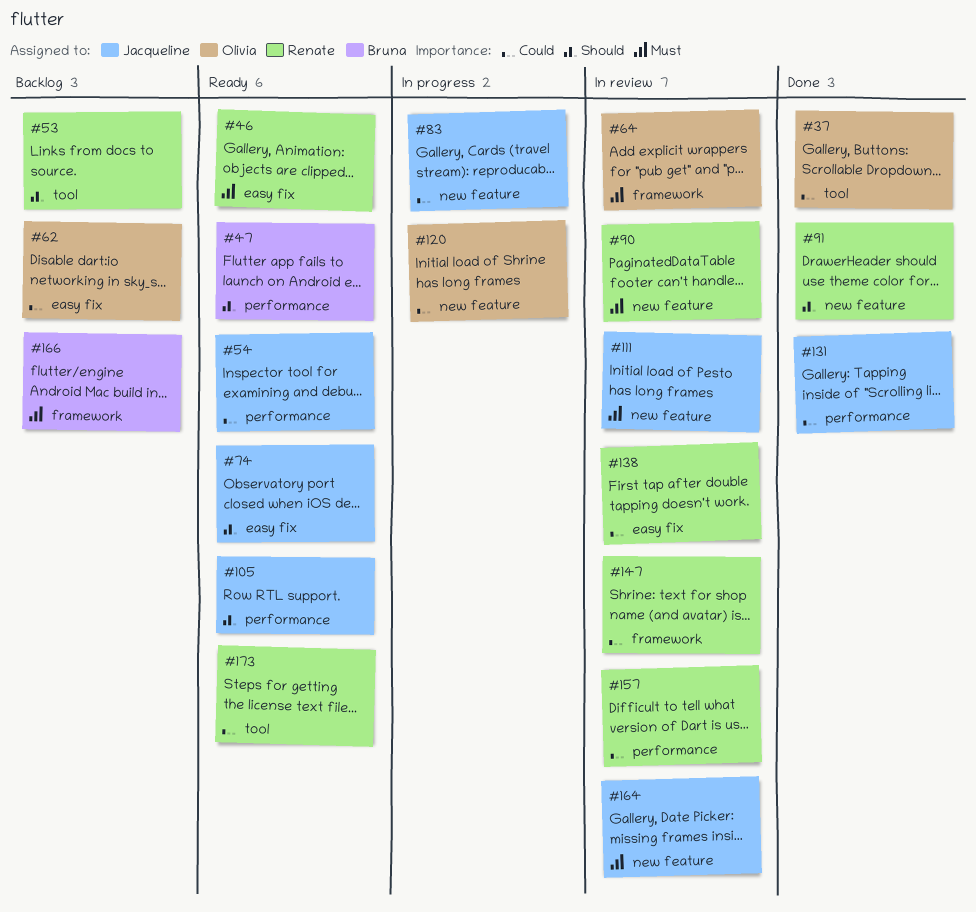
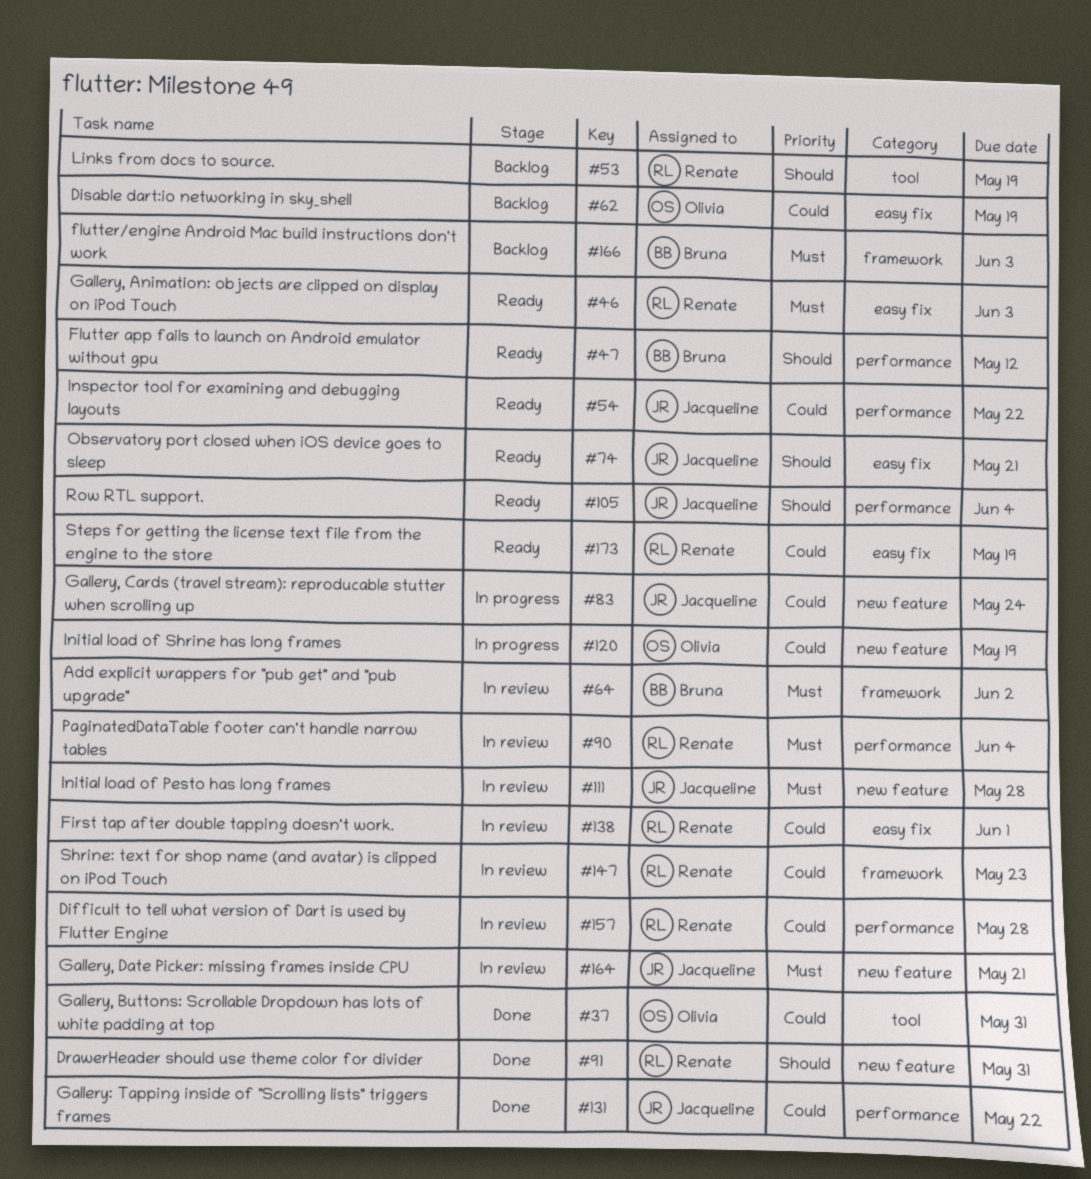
#64, owner: Olivia -> Bruna
#90, label: new feature -> performance
#173, label: tool -> easy fix

